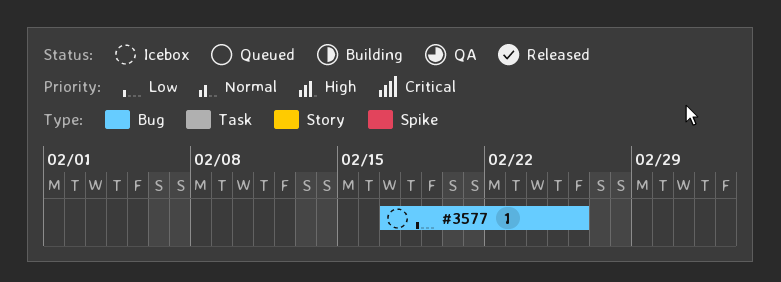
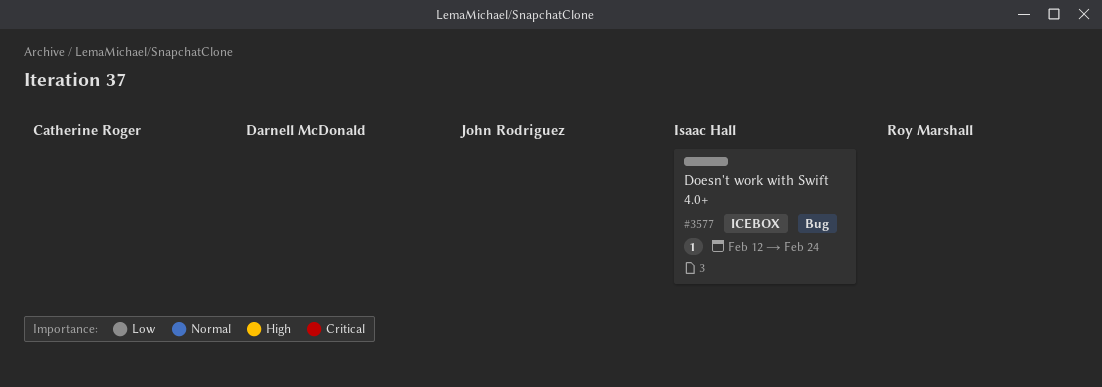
#3577, start: Feb 17 -> Feb 12
#3577, due: Feb 26 -> Feb 24

